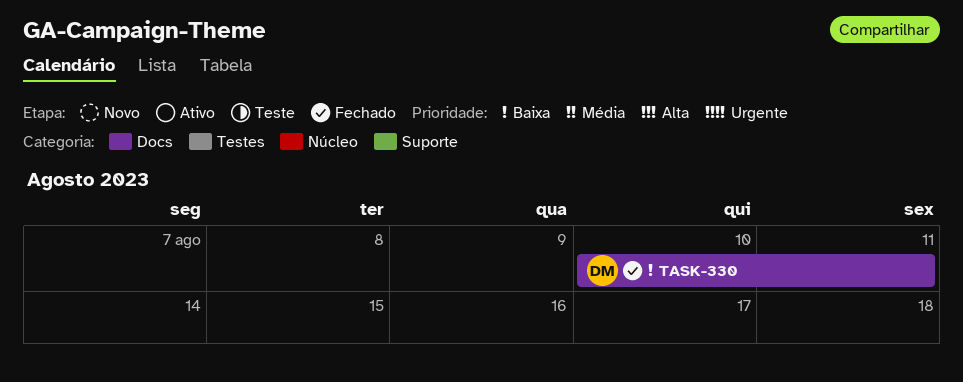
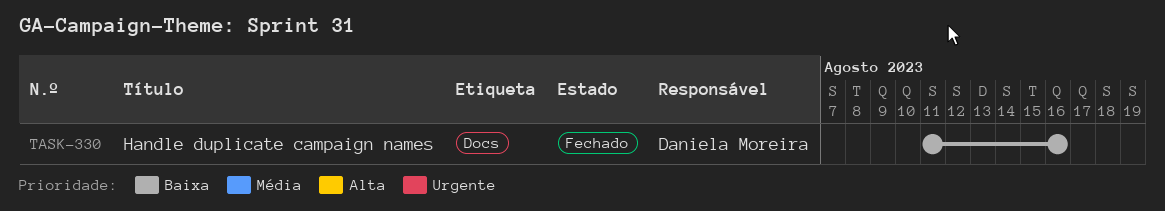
TASK-330, start: Aug 10 -> Aug 11
TASK-330, due: Aug 11 -> Aug 16

